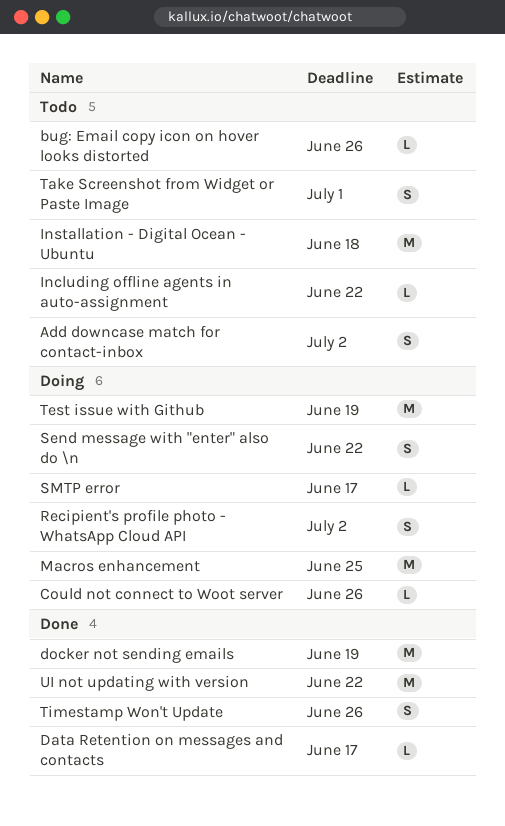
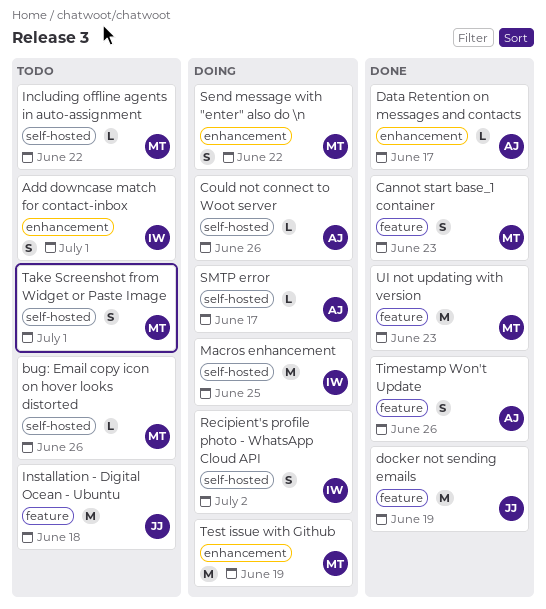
Add downcase match for contact-inbox, due: Jul 2 -> Jul 1
Cannot start base_1 container: none -> present
UI not updating with version, due: Jun 22 -> Jun 23

